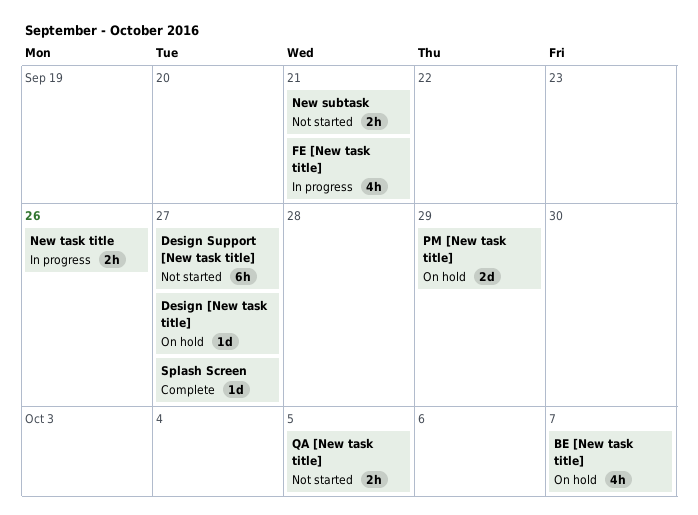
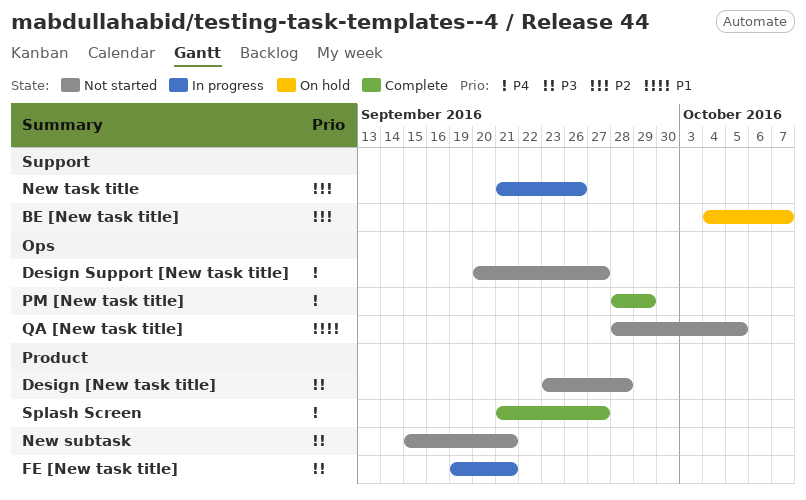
Design [New task title], status: On hold -> Not started
Design [New task title], due: Sep 27 -> Sep 28
PM [New task title], status: On hold -> Complete

